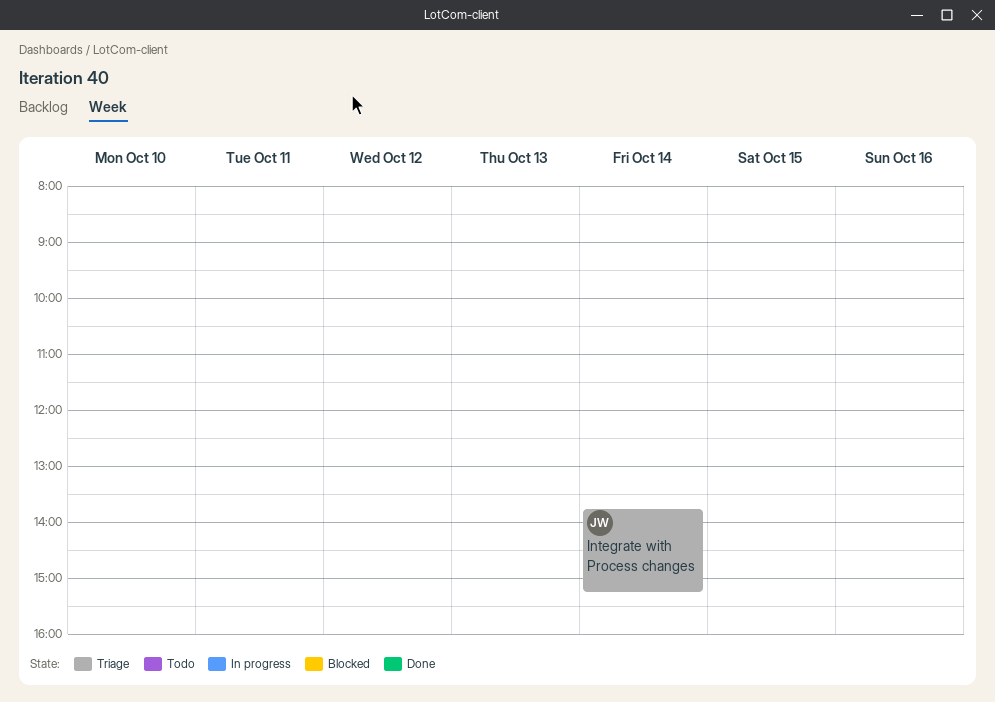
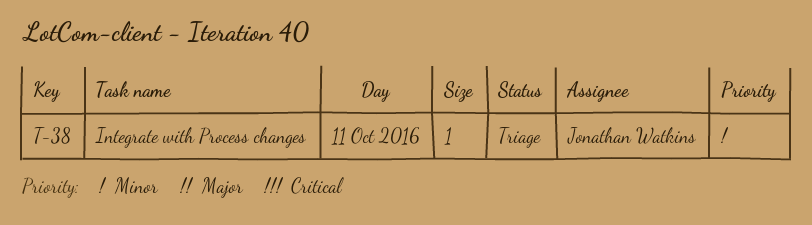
Integrate with Process changes, day: Oct 14 -> Oct 11

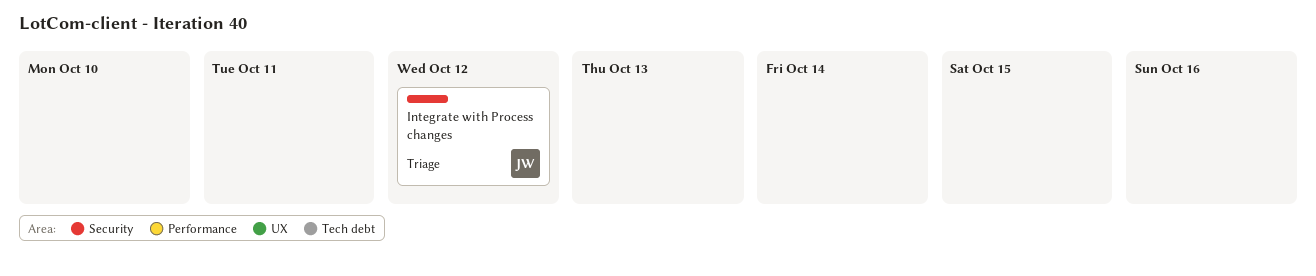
Integrate with Process changes, day: Oct 11 -> Oct 12

